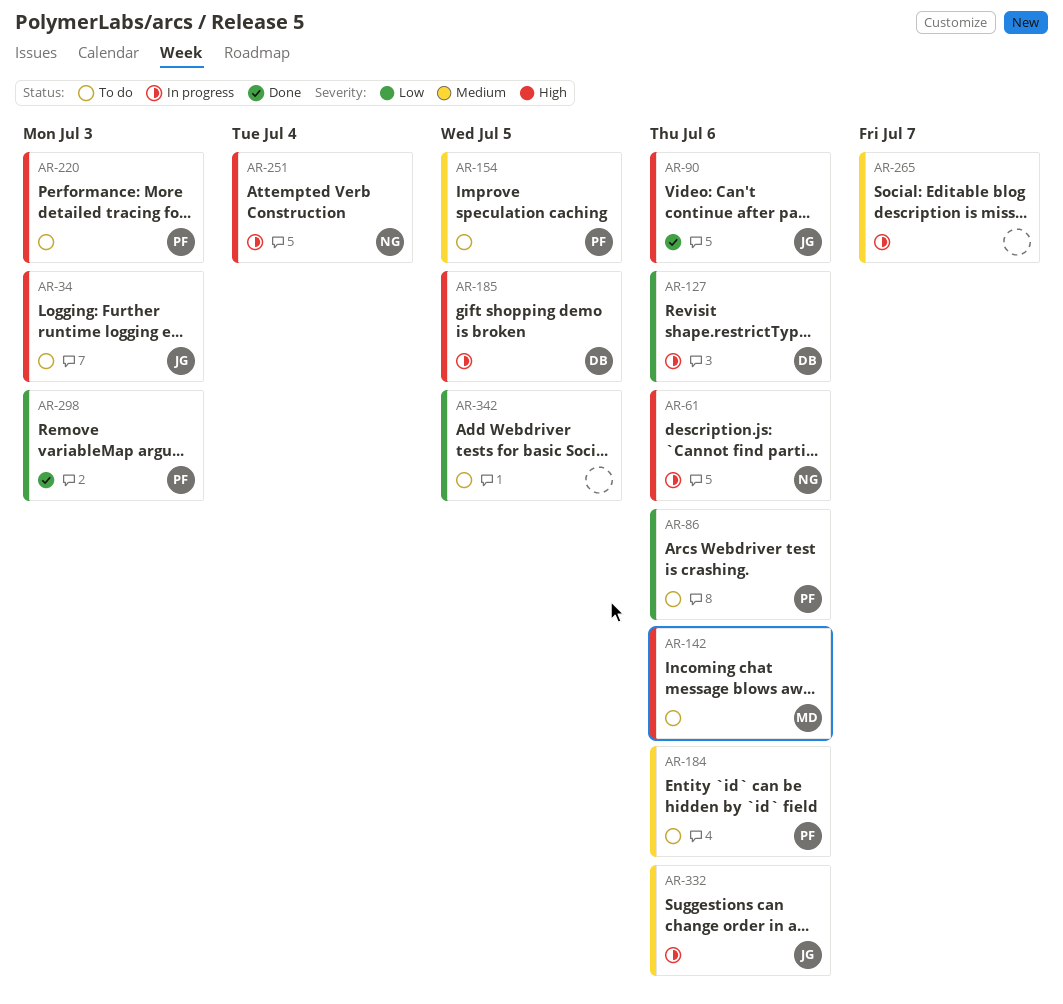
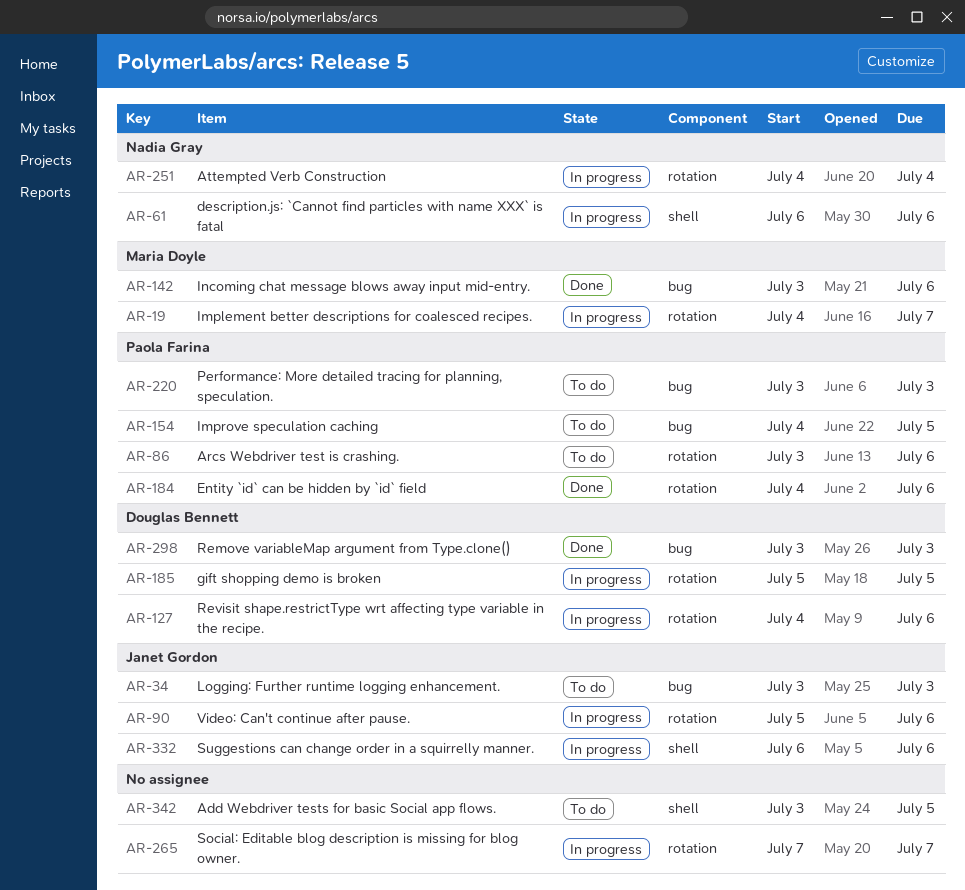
AR-19: none -> present
AR-90, status: Done -> In progress
AR-142, status: To do -> Done
AR-184, status: To do -> Done
AR-298, owner: Paola Farina -> Douglas Bennett

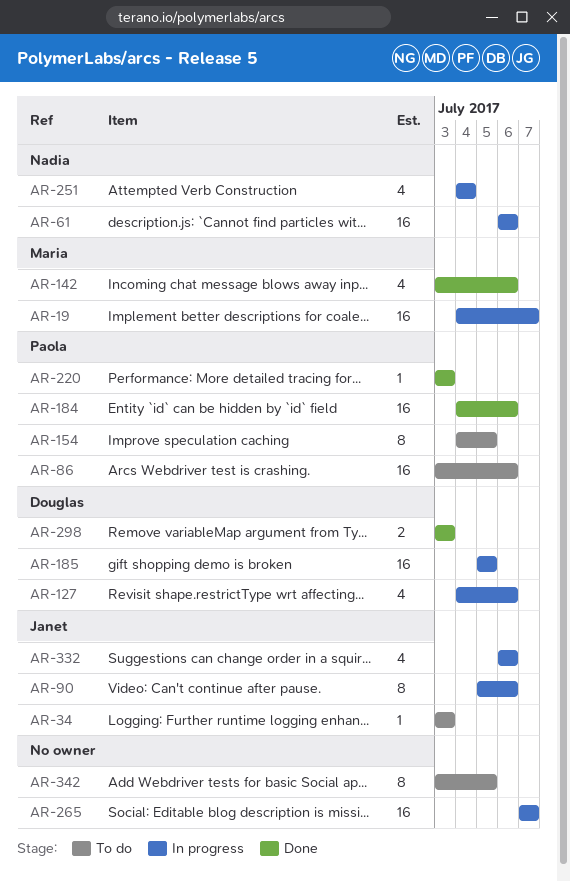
AR-220, status: To do -> Done

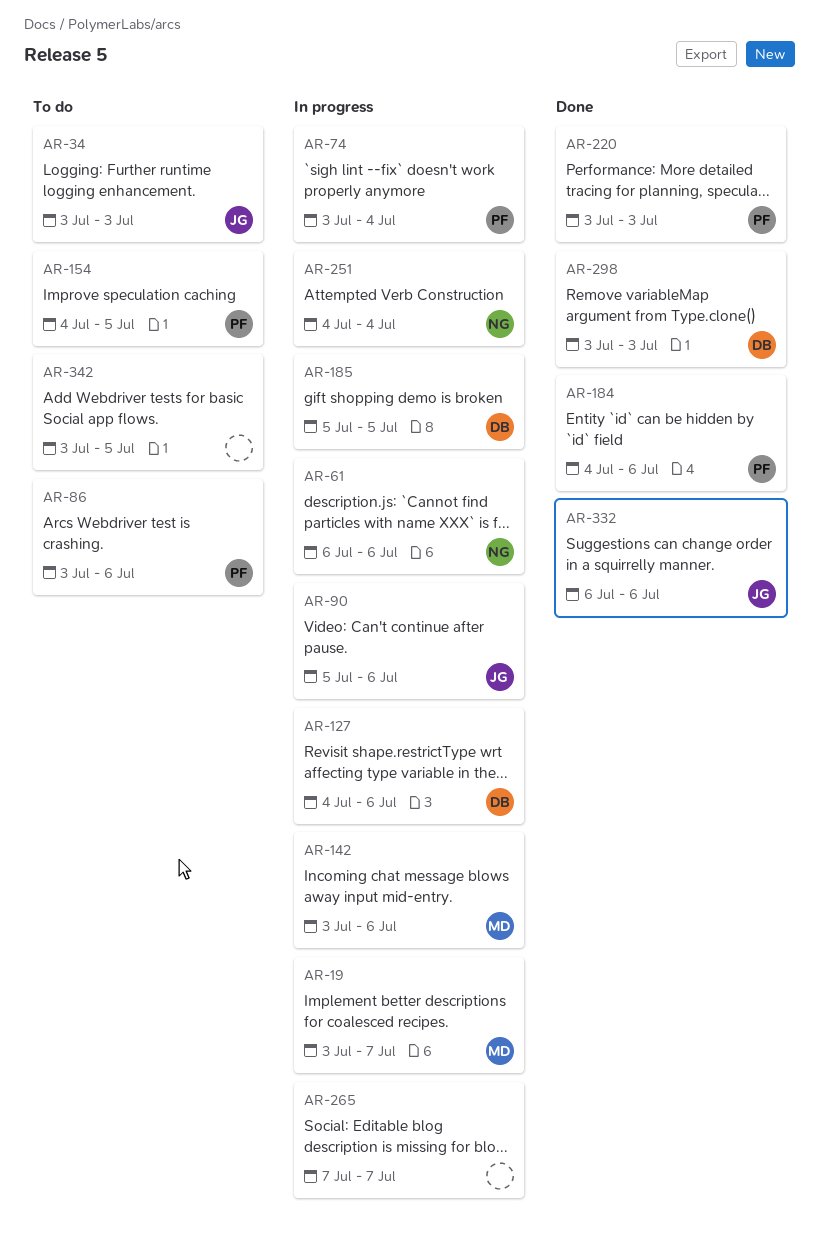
AR-19, start: Jul 4 -> Jul 3
AR-74: none -> present
AR-142, status: Done -> In progress
AR-332, status: In progress -> Done

